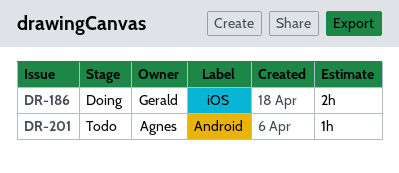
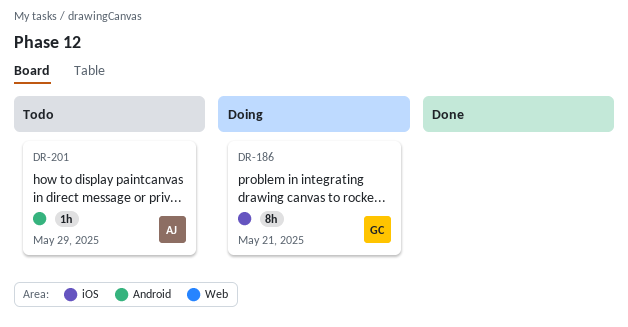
DR-186, estimate: 2h -> 8h

